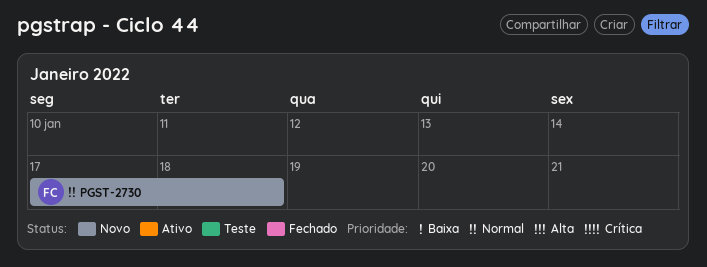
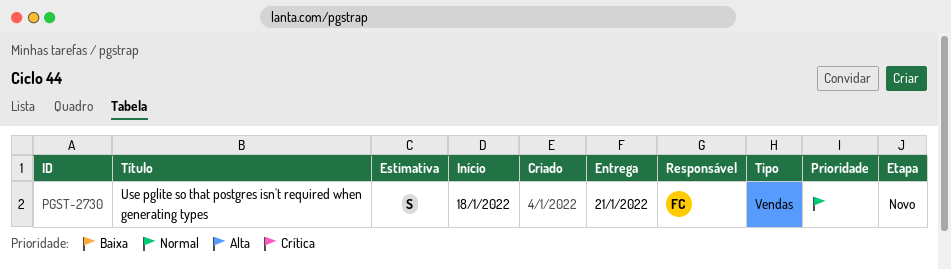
PGST-2730, start: Jan 17 -> Jan 18
PGST-2730, due: Jan 18 -> Jan 21

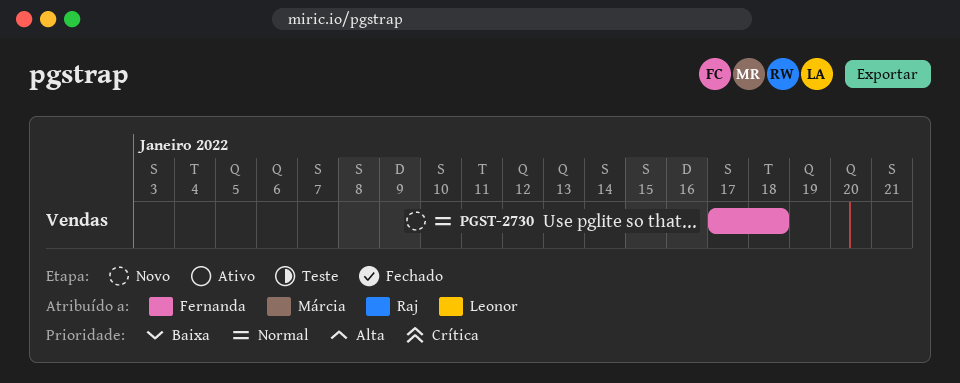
PGST-2730, start: Jan 18 -> Jan 17
PGST-2730, due: Jan 21 -> Jan 18

